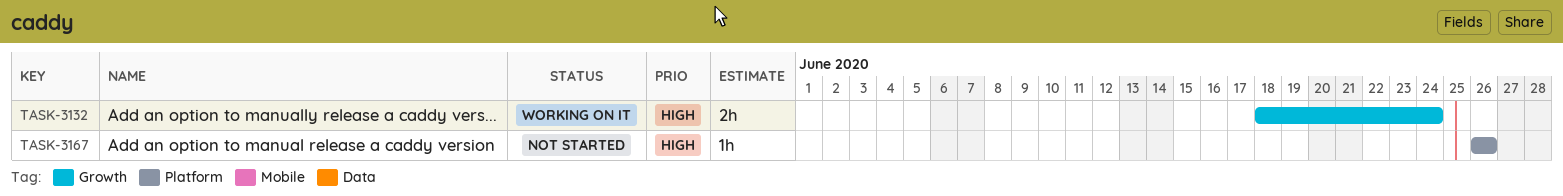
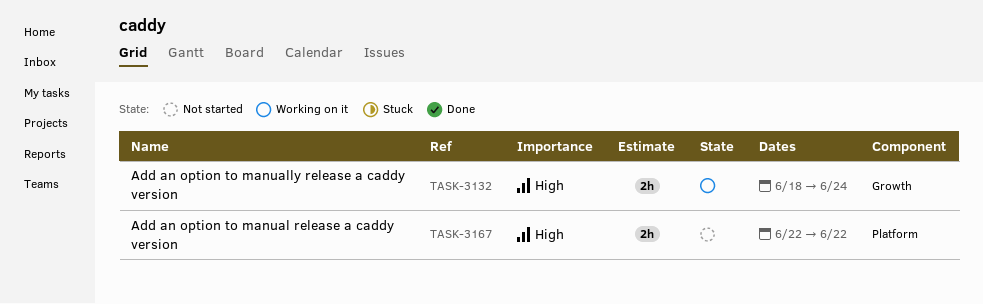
TASK-3167, estimate: 1h -> 2h
TASK-3167, start: Jun 26 -> Jun 22
TASK-3167, due: Jun 26 -> Jun 22

